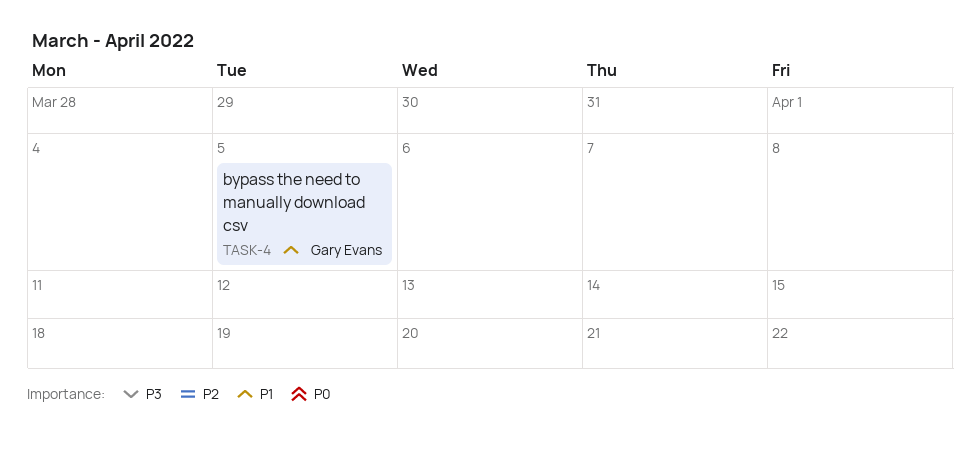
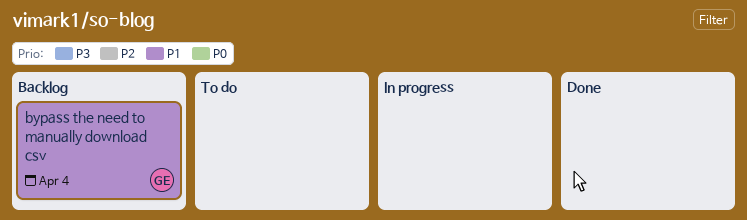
bypass the need to manually download csv, due: Apr 5 -> Apr 4

